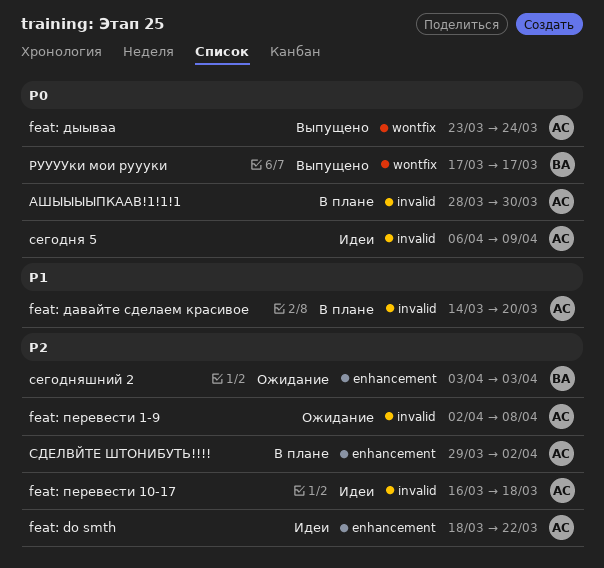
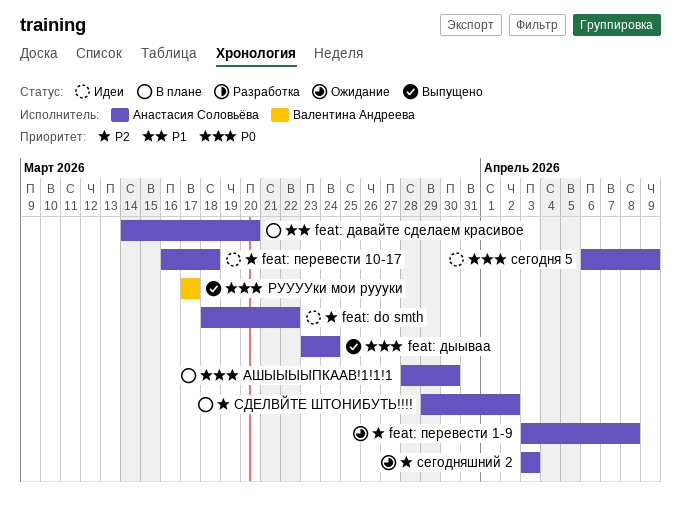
feat: перевести 1-9, start: Apr 2 -> Apr 3
сегодняшний 2, owner: Валентина Андреева -> Анастасия Соловьёва

